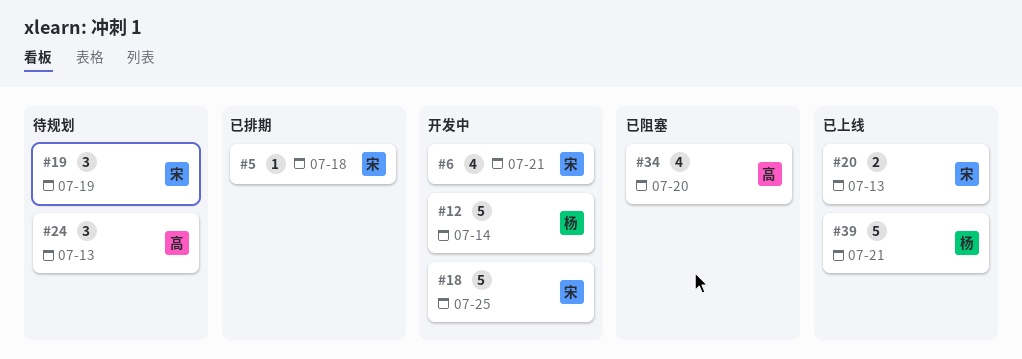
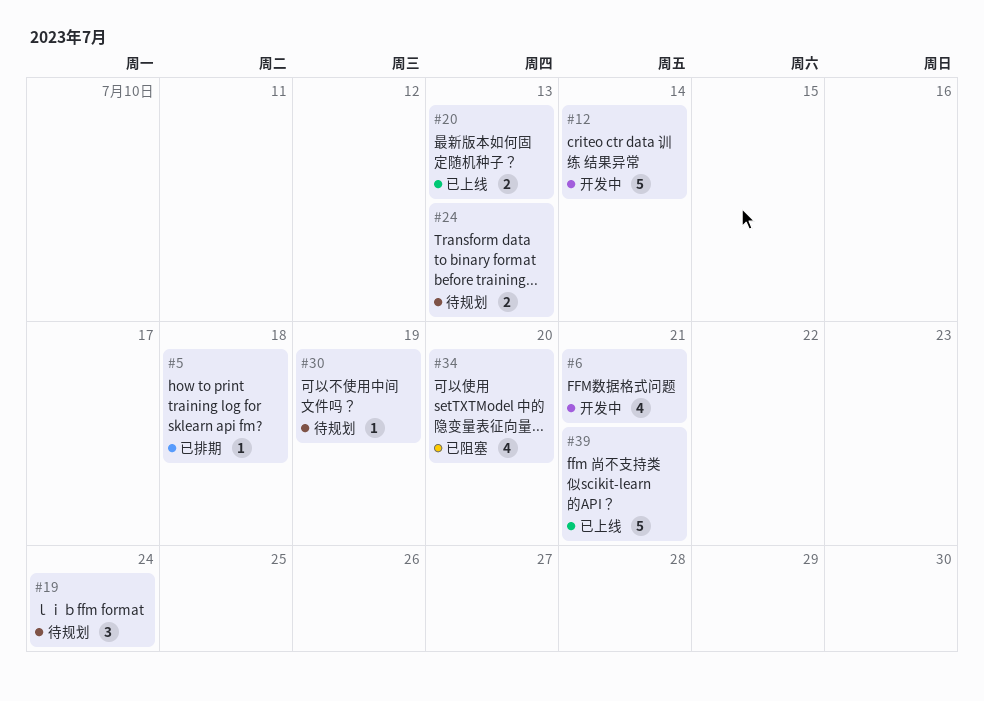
#18: present -> none
#19, due: Jul 19 -> Jul 24
#24, estimate: 3 -> 2
#30: none -> present

